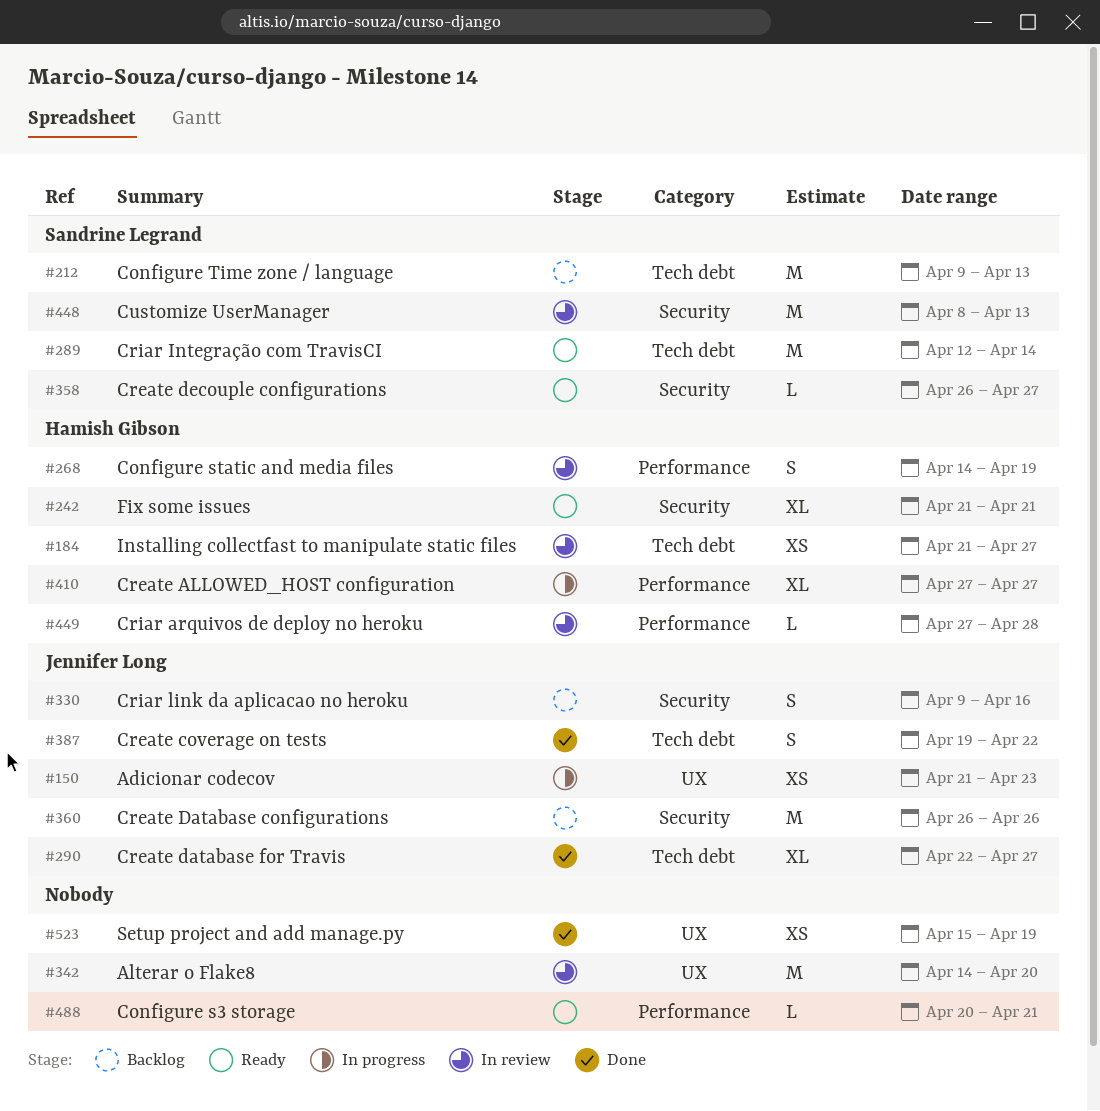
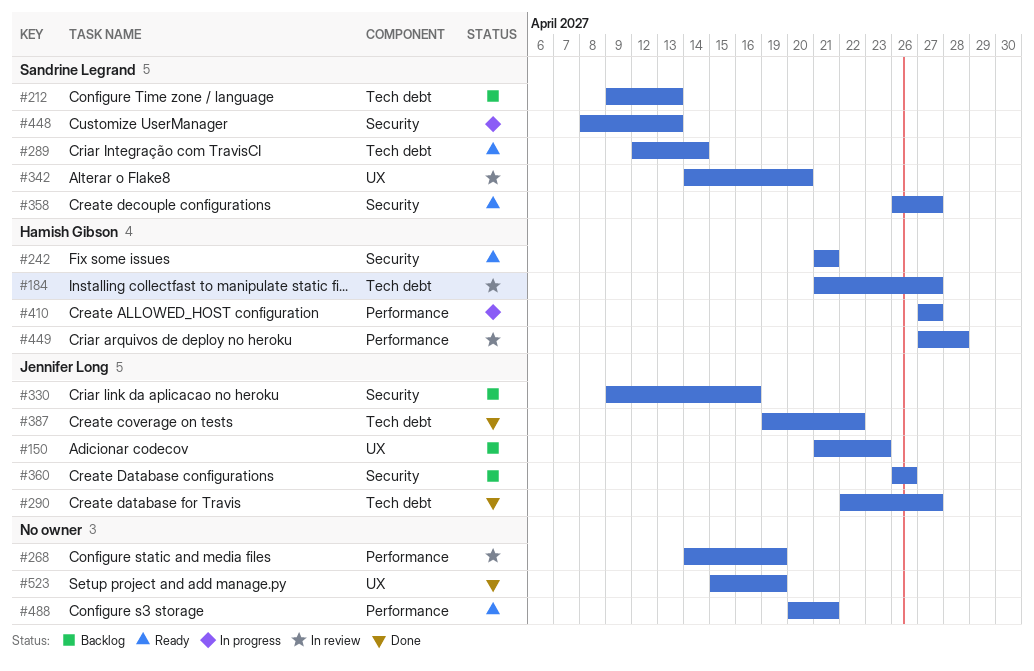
#150, status: In progress -> Backlog
#268, owner: Hamish Gibson -> none
#342, owner: none -> Sandrine Legrand
#448, status: In review -> In progress

